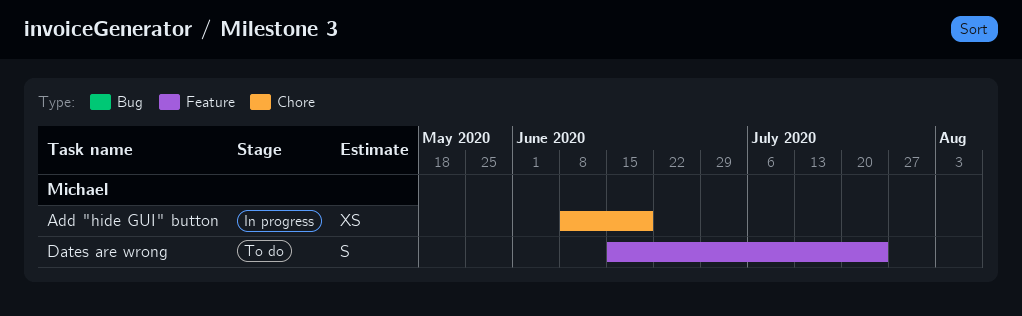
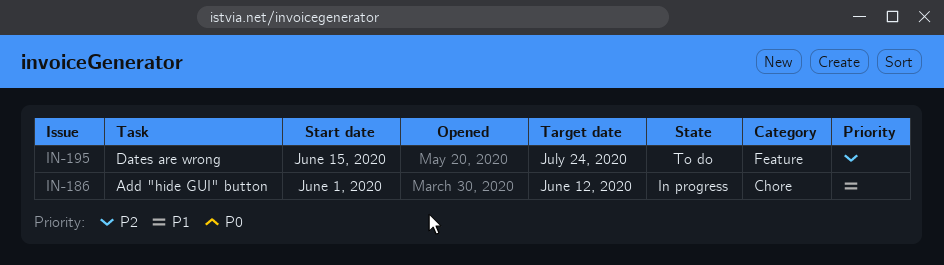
Add "hide GUI" button, start: Jun 8 -> Jun 1
Add "hide GUI" button, due: Jun 19 -> Jun 12

